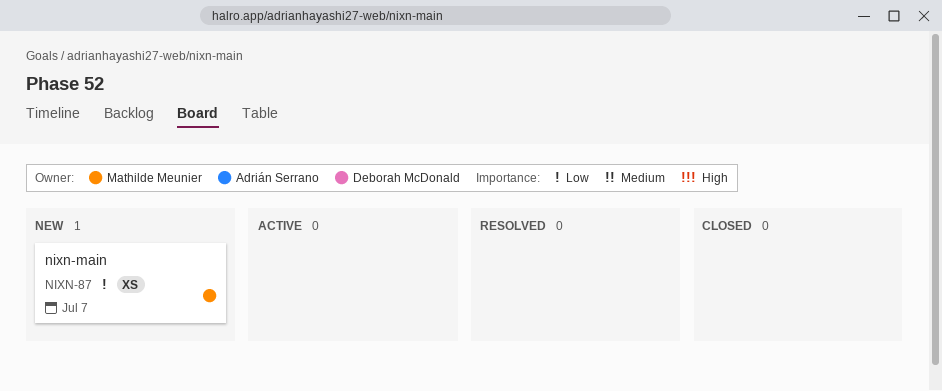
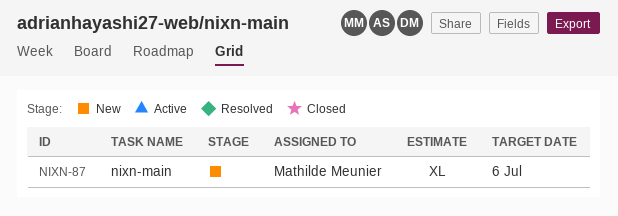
NIXN-87, estimate: XS -> XL
NIXN-87, due: Jul 7 -> Jul 6

